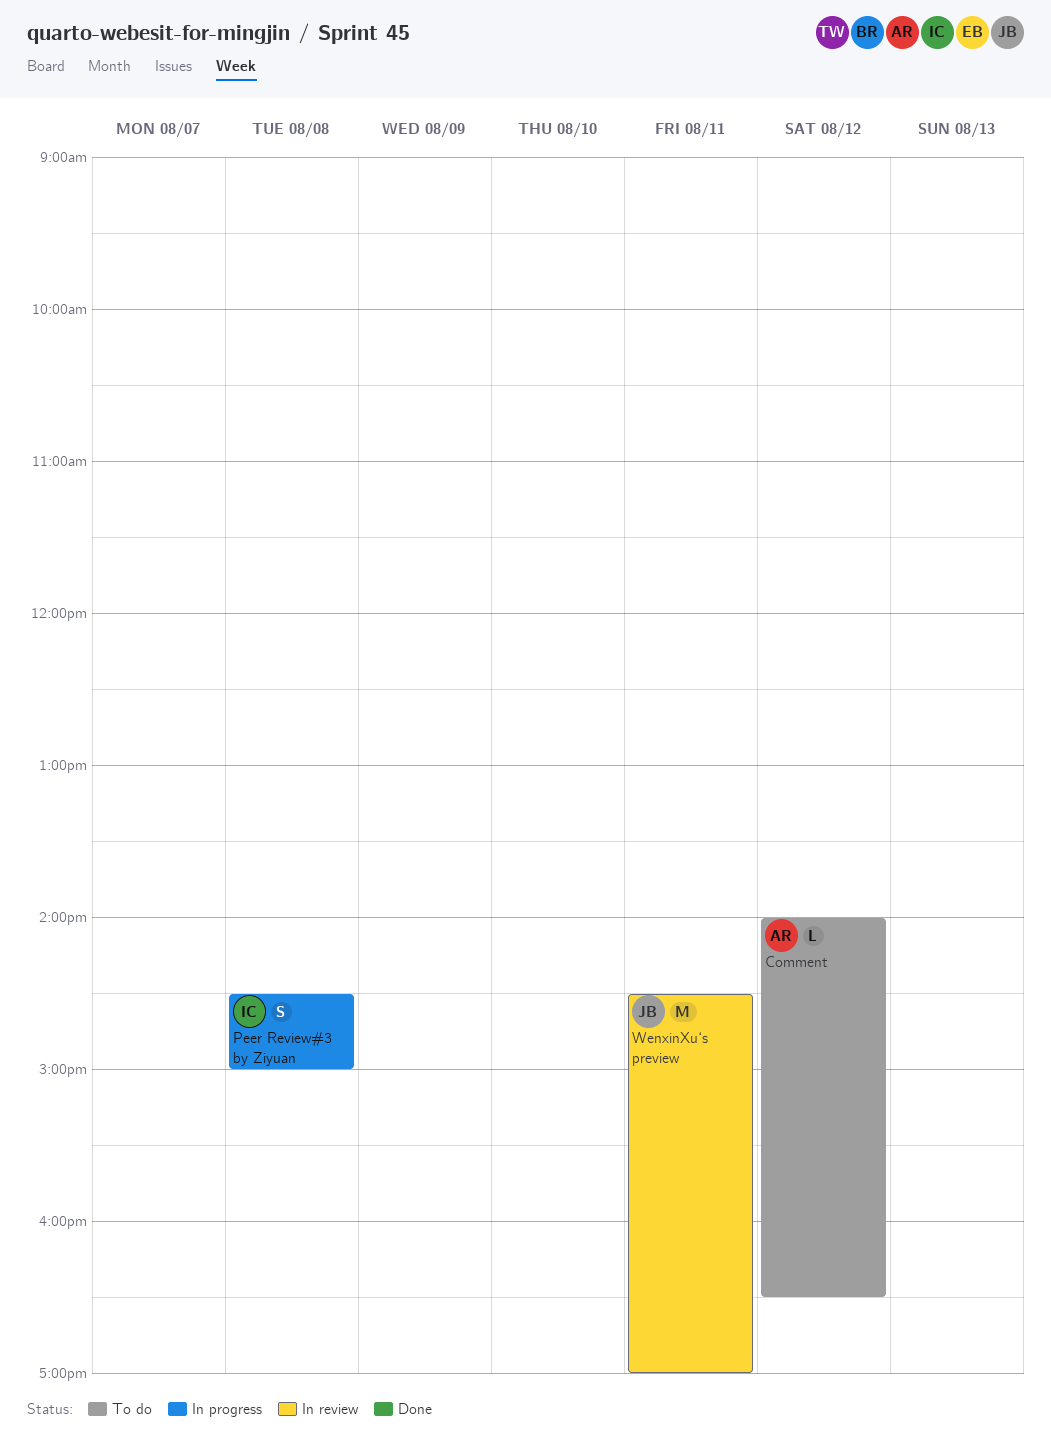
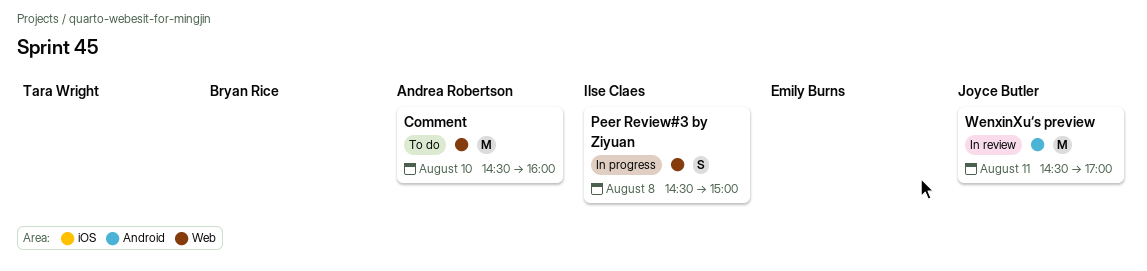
Comment, estimate: L -> M
Comment, day: Aug 12 -> Aug 10
Comment, begins: 14:00 -> 14:30
Comment, ends: 16:30 -> 16:00

